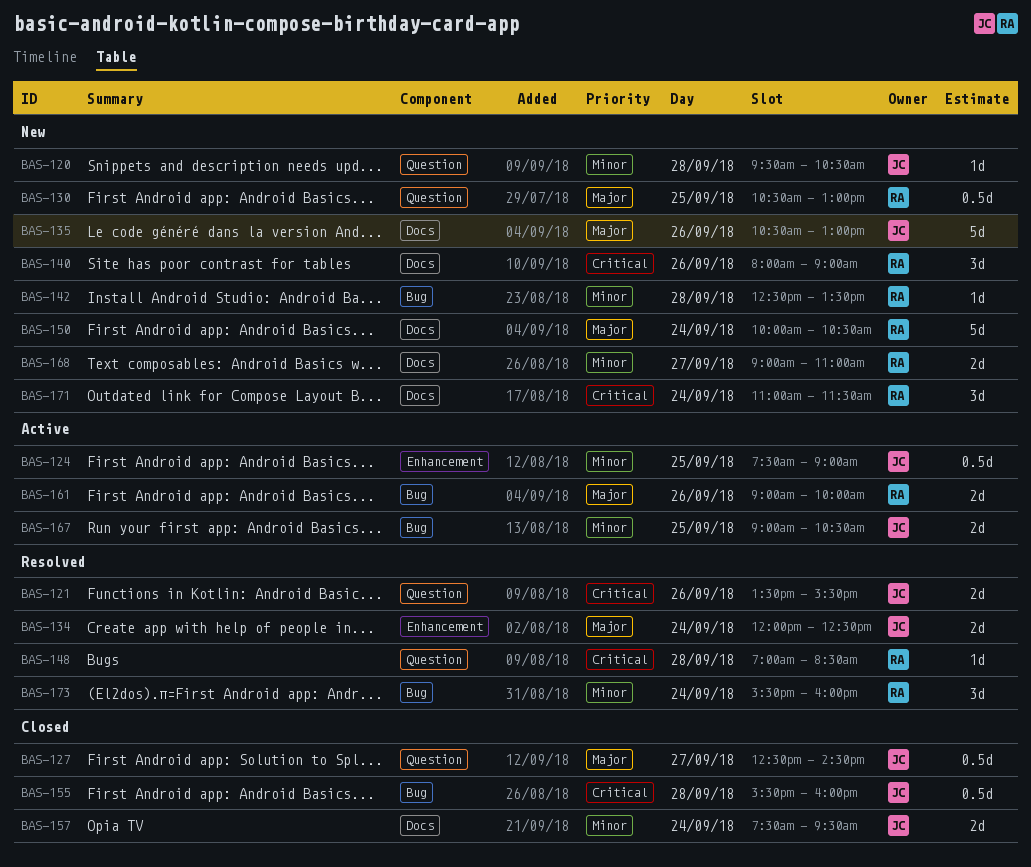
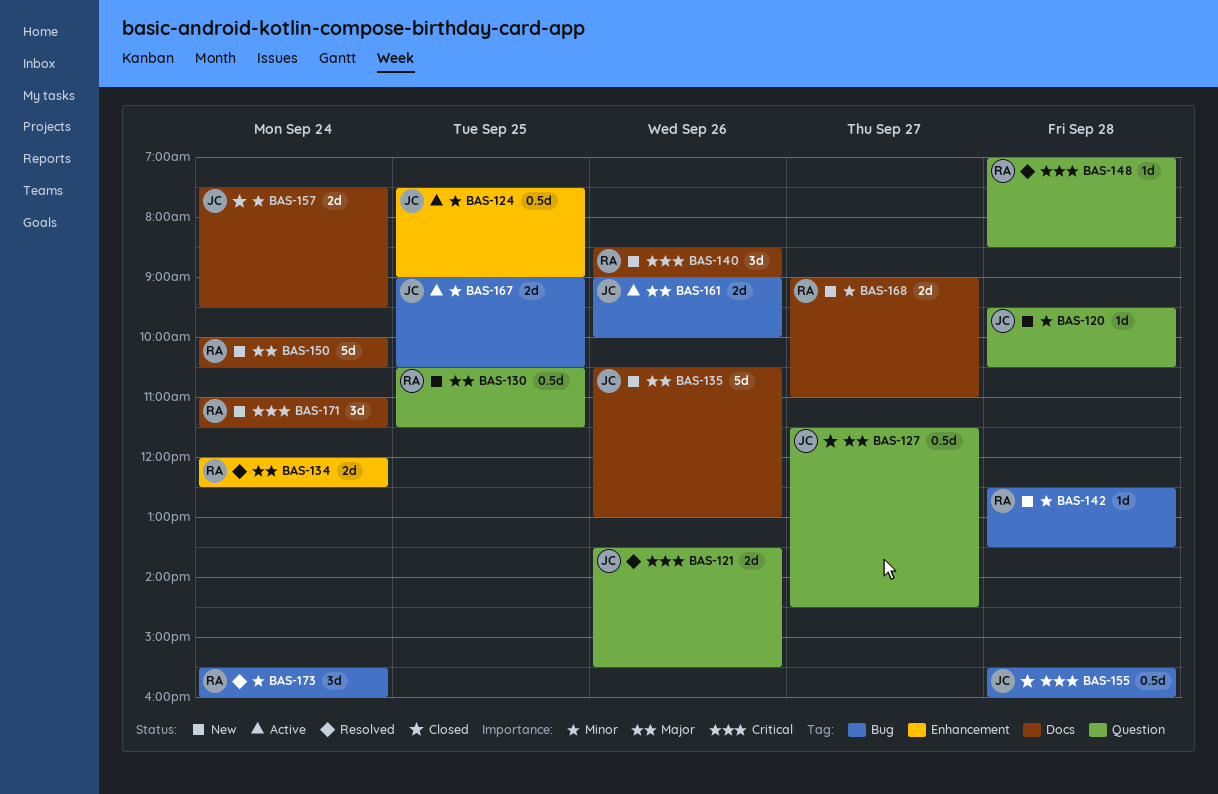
BAS-127, begins: 12:30 -> 11:30
BAS-130, ends: 13:00 -> 11:30
BAS-134, owner: JC -> RA
BAS-140, begins: 08:00 -> 08:30
BAS-161, owner: RA -> JC

